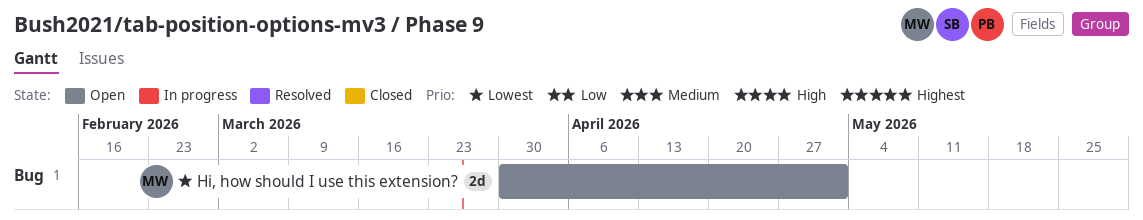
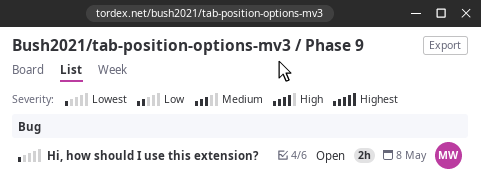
Hi, how should I use this extension?, estimate: 2d -> 2h
Hi, how should I use this extension?, due: May 1 -> May 8

